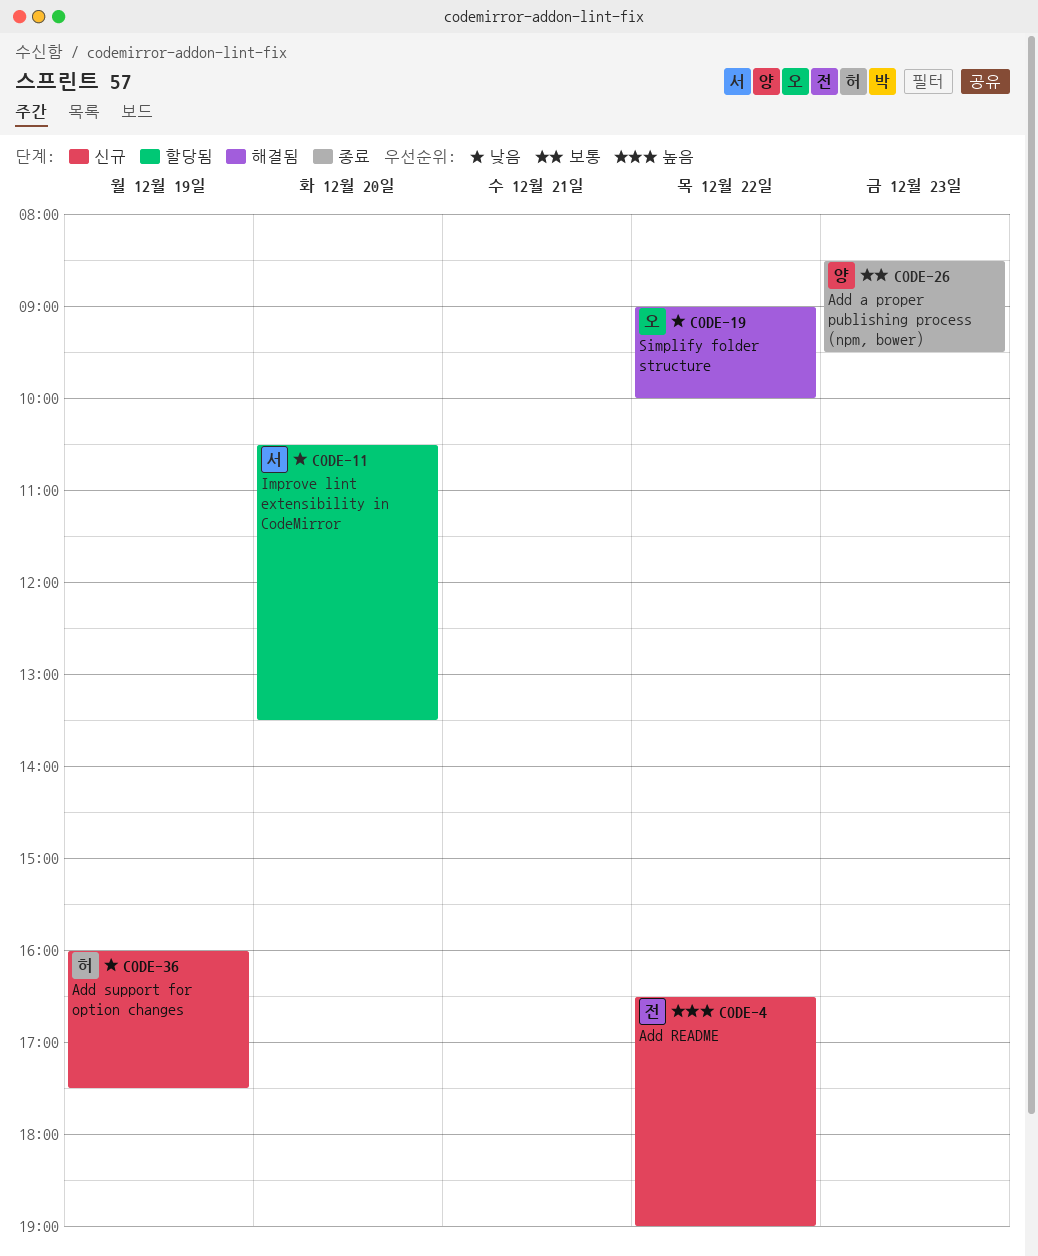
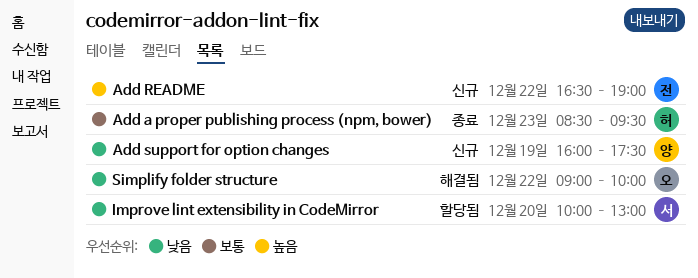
Add a proper publishing process (npm, bower), owner: 양 -> 허
Add support for option changes, owner: 허 -> 양
Improve lint extensibility in CodeMirror, begins: 10:30 -> 10:00
Improve lint extensibility in CodeMirror, ends: 13:30 -> 13:00

